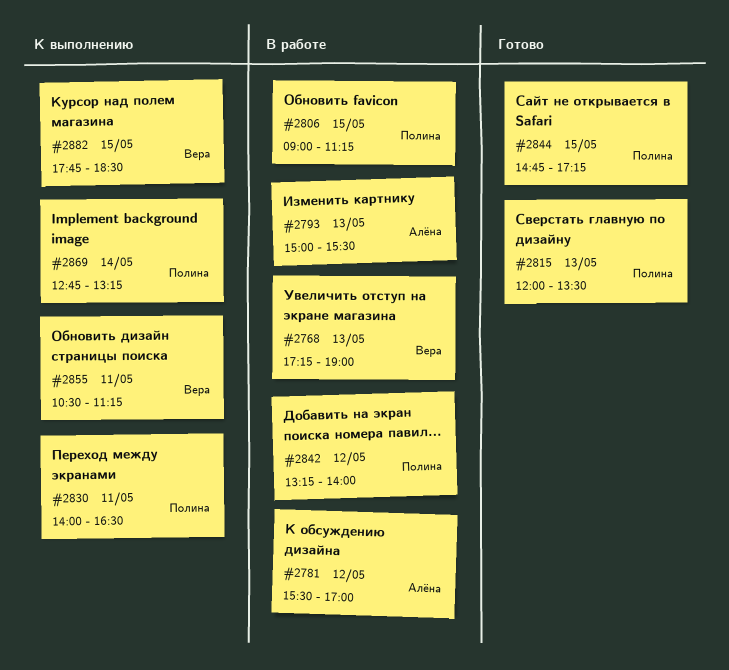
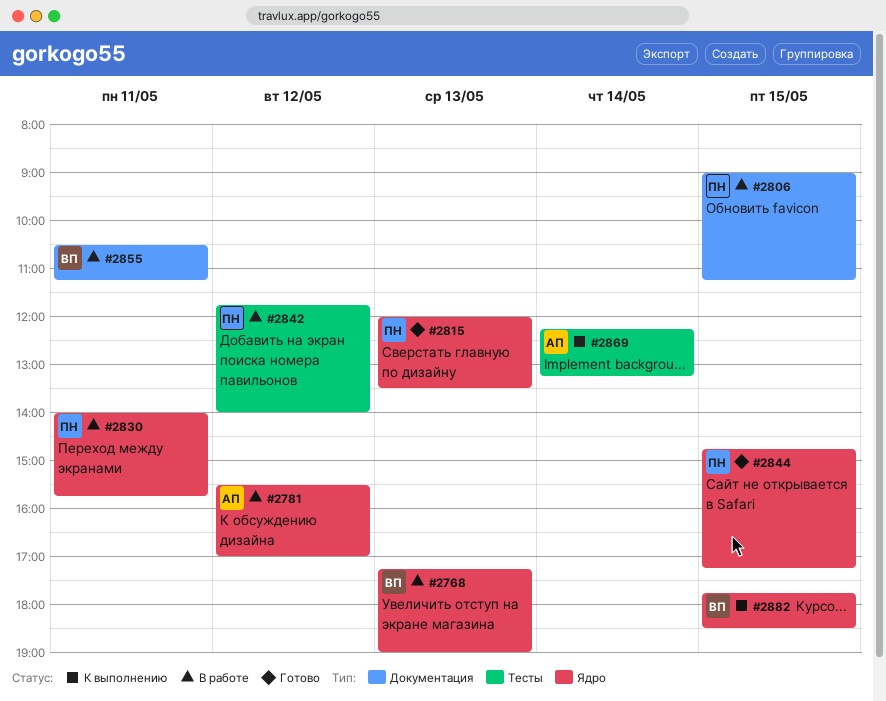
#2793: present -> none
#2830, status: К выполнению -> В работе
#2830, ends: 16:30 -> 15:45
#2842, begins: 13:15 -> 11:45
#2855, status: К выполнению -> В работе
#2869, owner: Полина -> Алёна
#2869, begins: 12:45 -> 12:15

